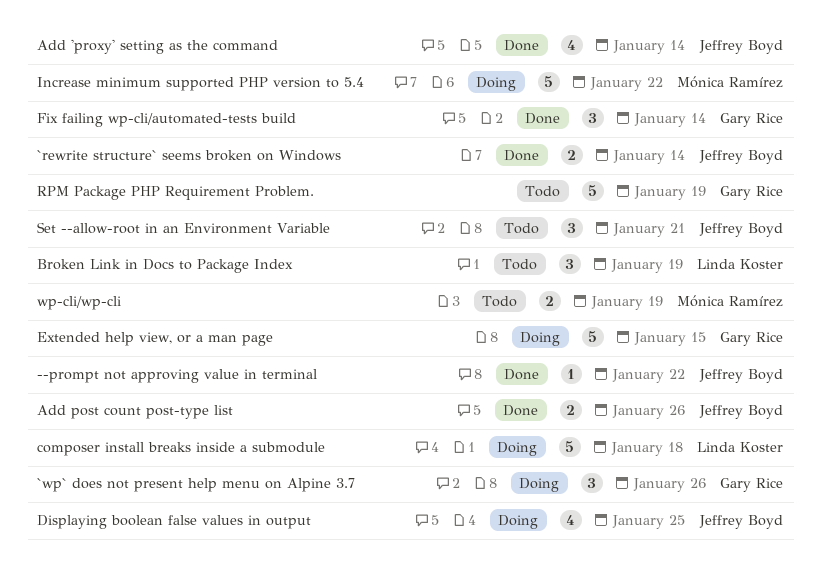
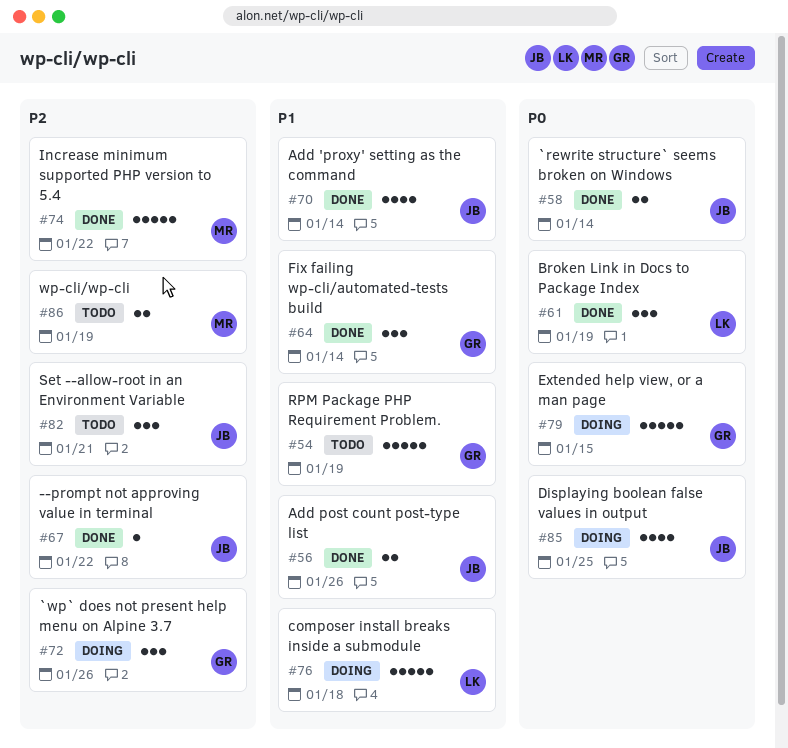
Broken Link in Docs to Package Index, status: Todo -> Done
Increase minimum supported PHP version to 5.4, status: Doing -> Done

